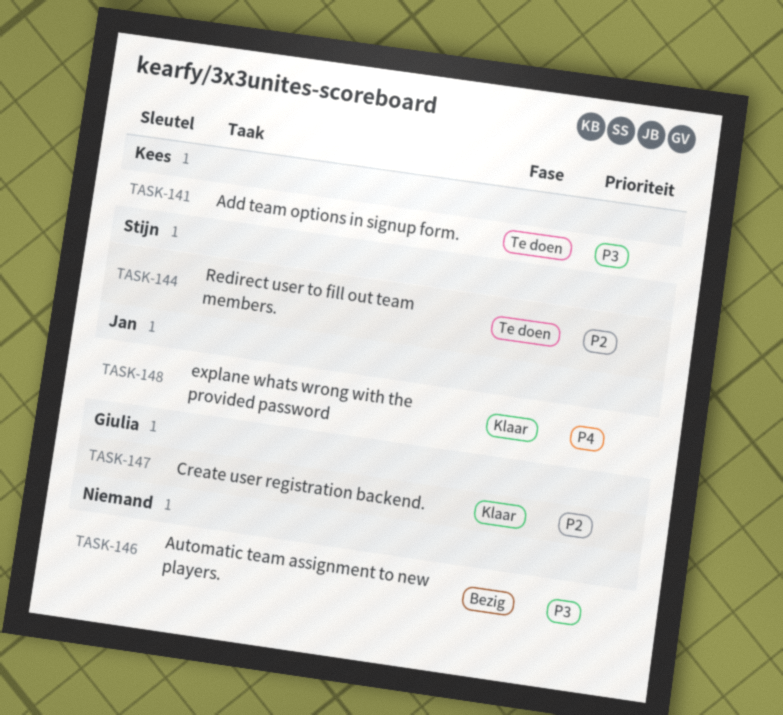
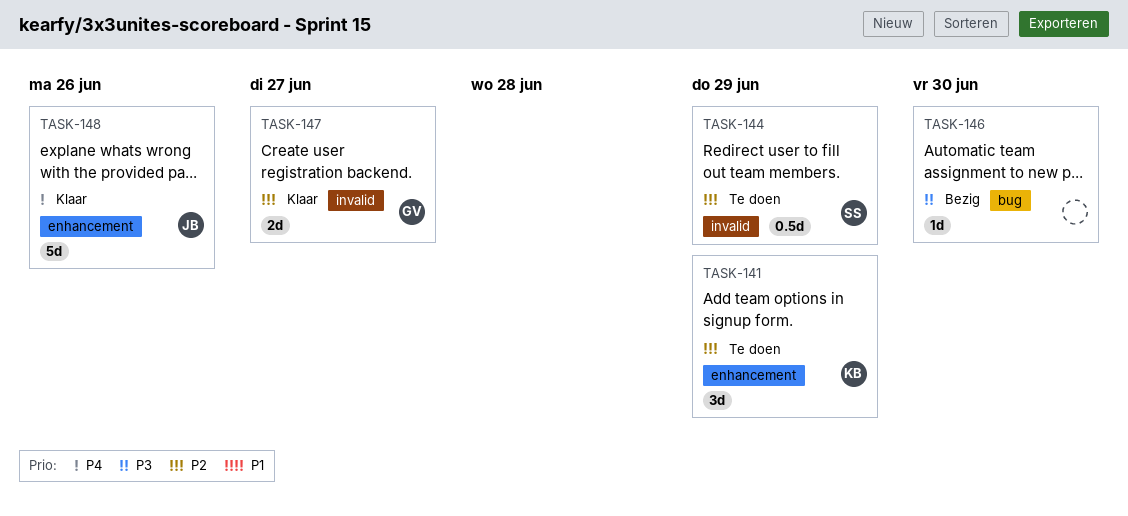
TASK-141, priority: P3 -> P2

